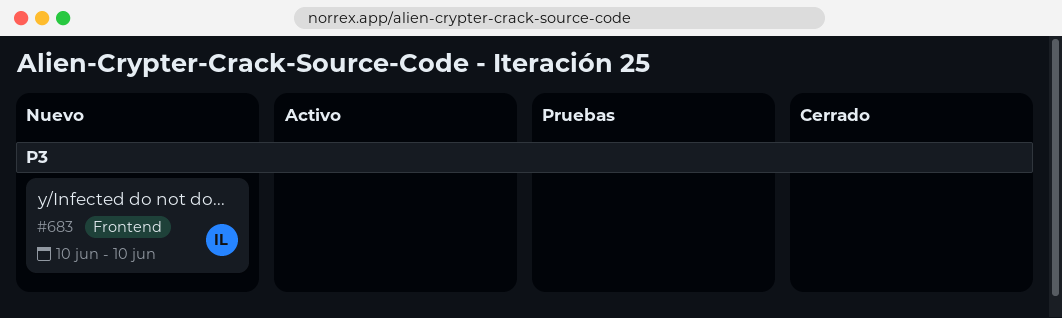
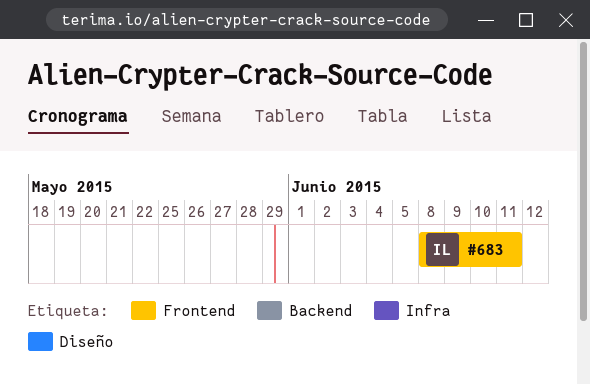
#683, start: Jun 10 -> Jun 8
#683, due: Jun 10 -> Jun 11

